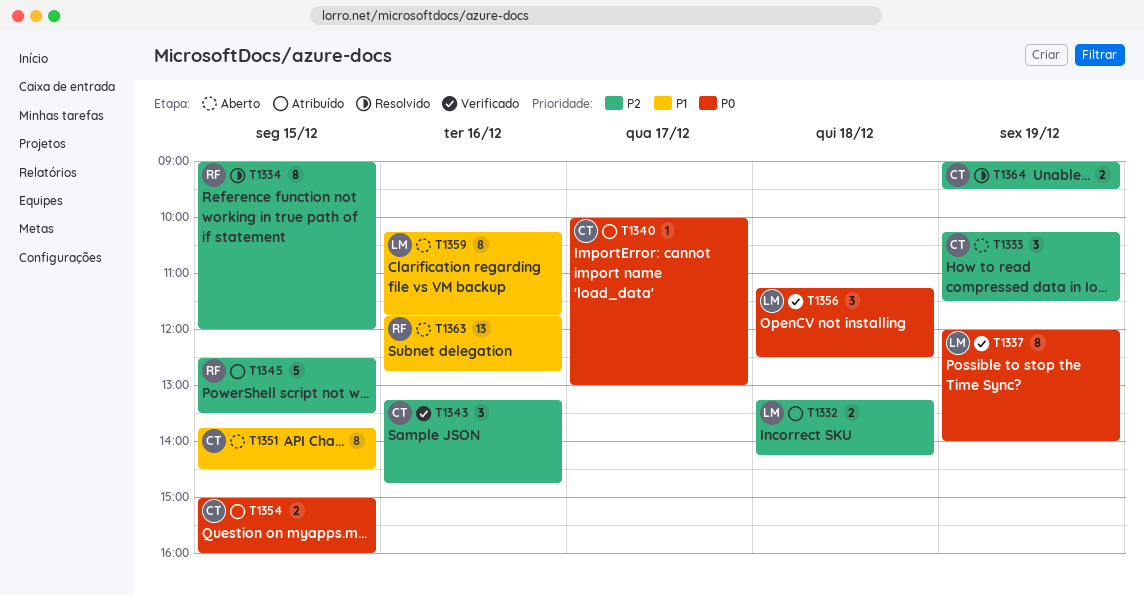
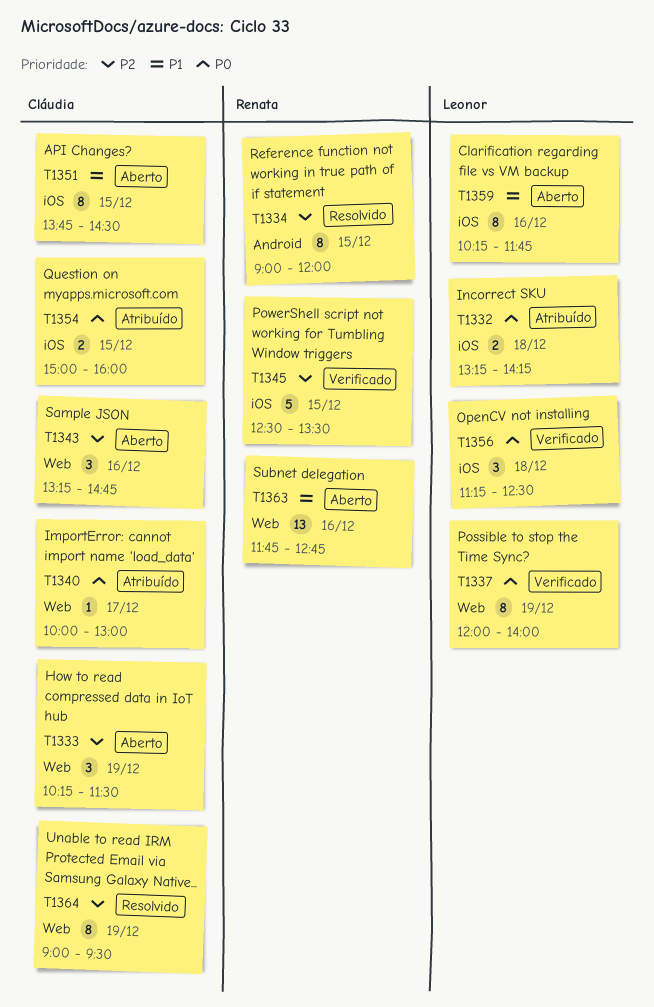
T1332, priority: P2 -> P0
T1343, status: Verificado -> Aberto
T1345, status: Atribuído -> Verificado
T1364, estimate: 2 -> 8

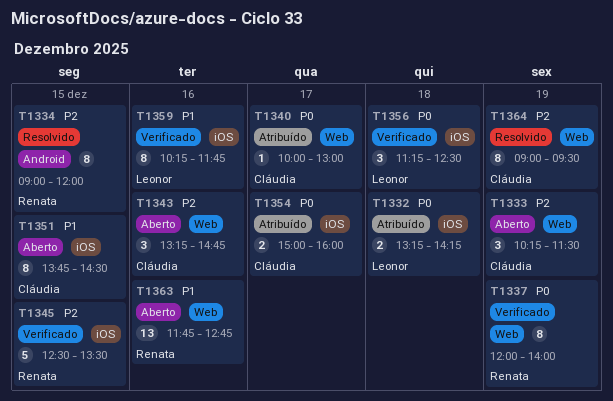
T1337, owner: Leonor -> Renata
T1354, day: Dec 15 -> Dec 17
T1359, status: Aberto -> Verificado

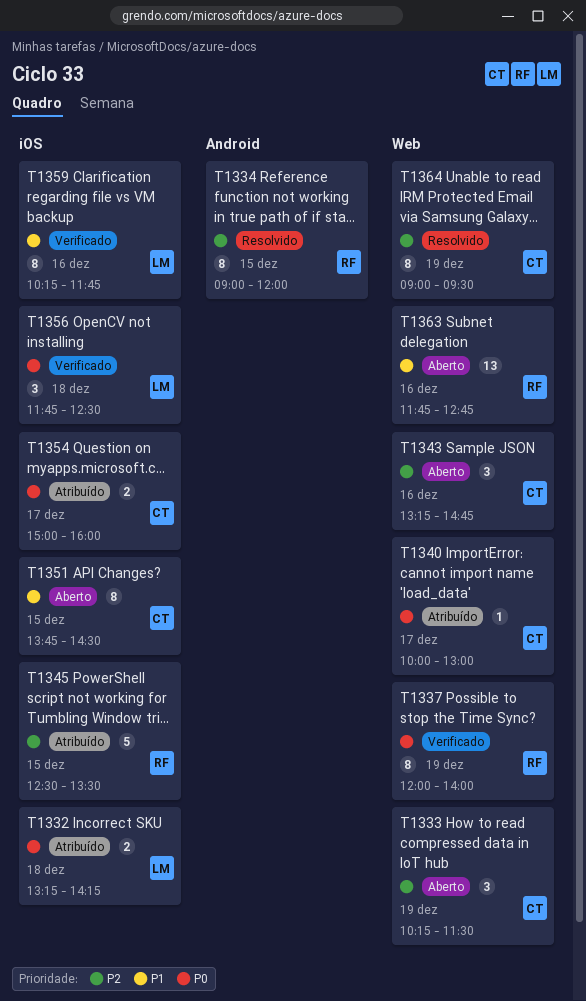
T1345, status: Verificado -> Atribuído
T1356, begins: 11:15 -> 11:45

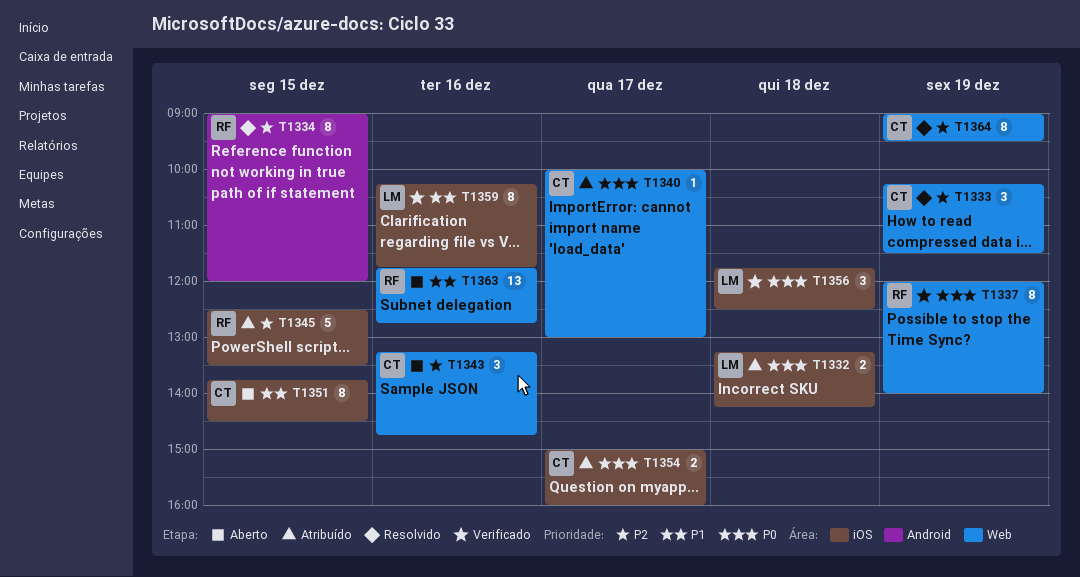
T1333, status: Aberto -> Resolvido

